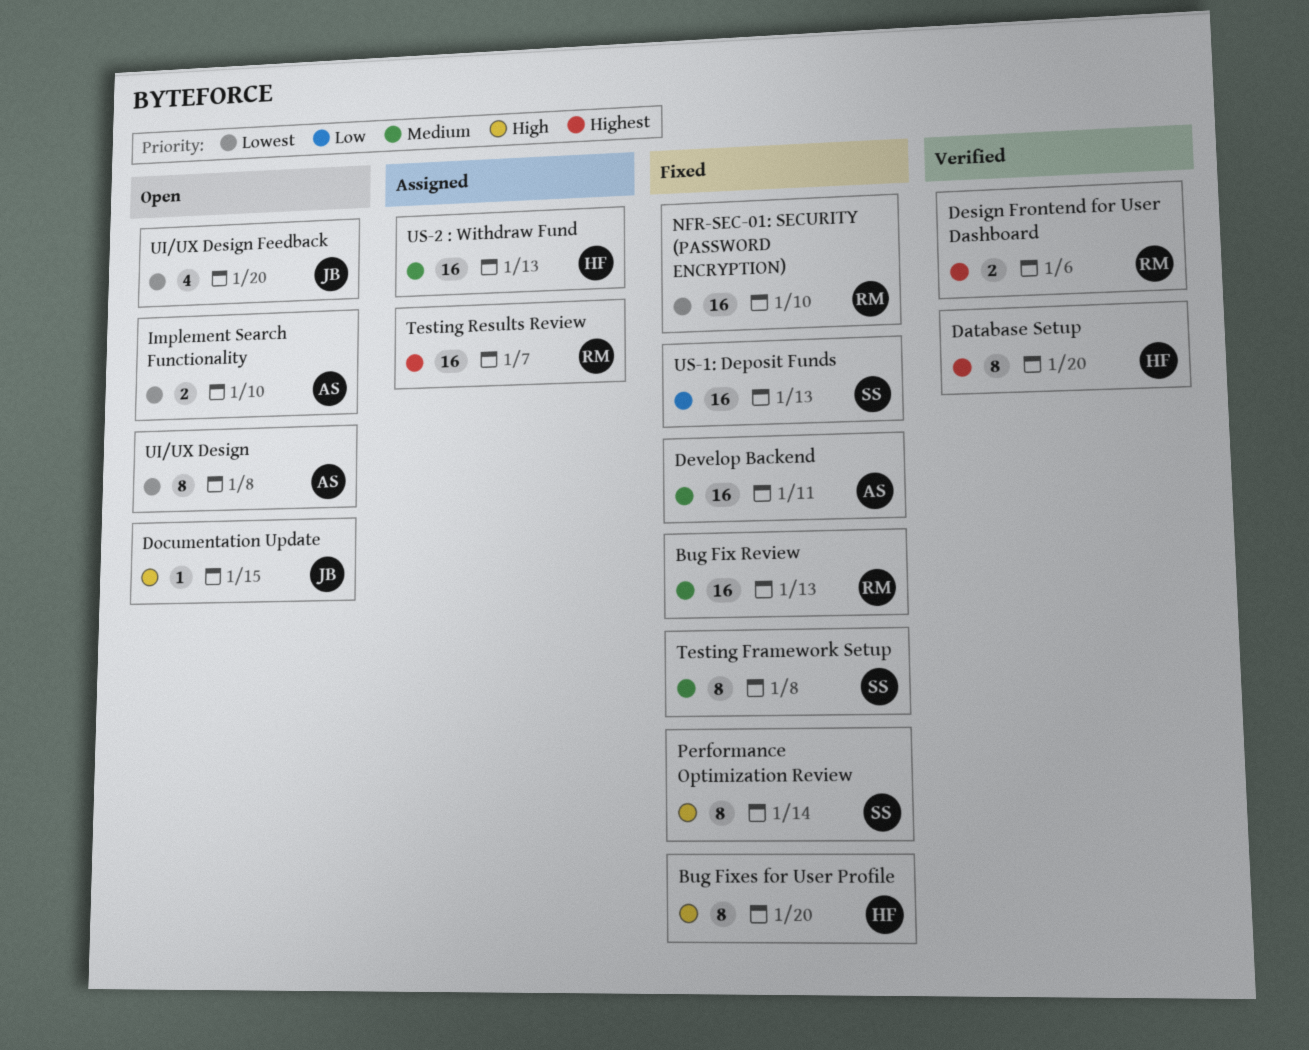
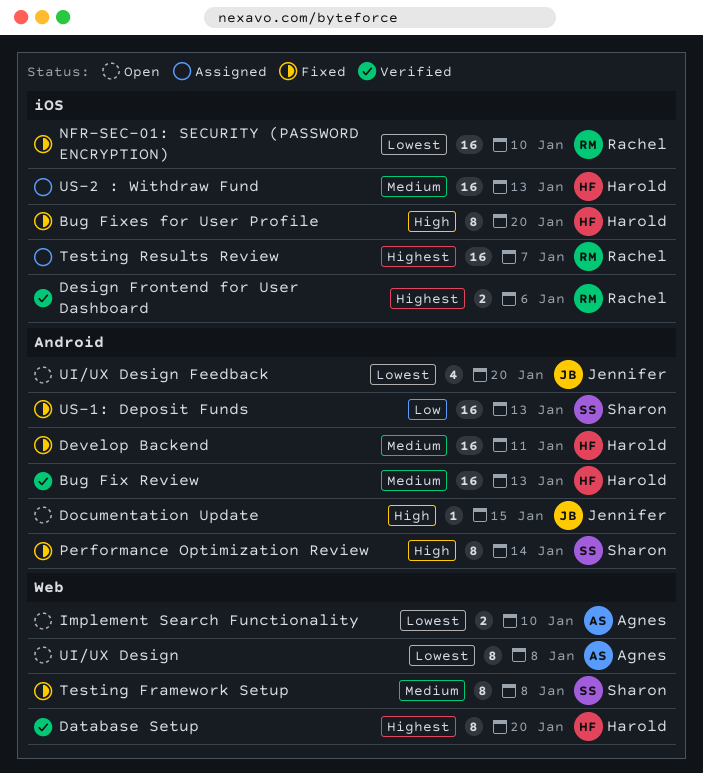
Bug Fix Review, status: Fixed -> Verified
Bug Fix Review, owner: Rachel -> Harold
Develop Backend, owner: Agnes -> Harold

